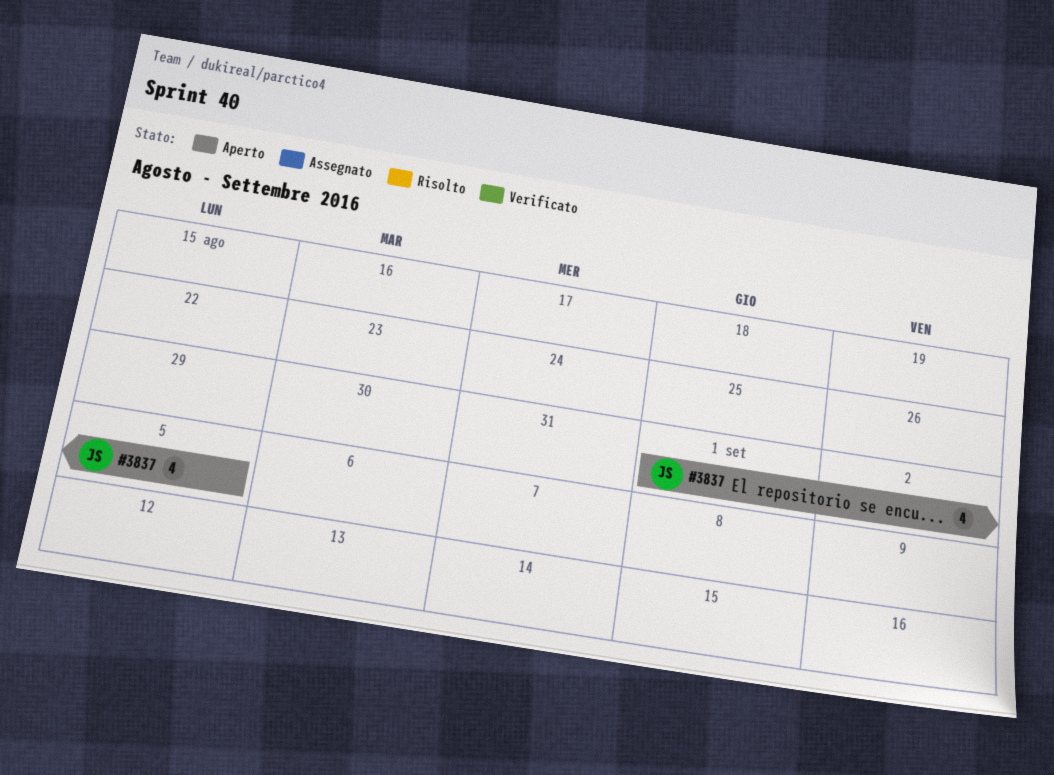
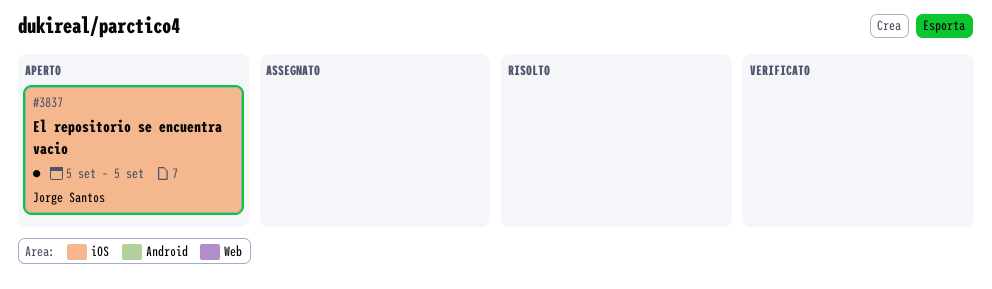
#3837, estimate: 4 -> 1
#3837, start: Sep 1 -> Sep 5

